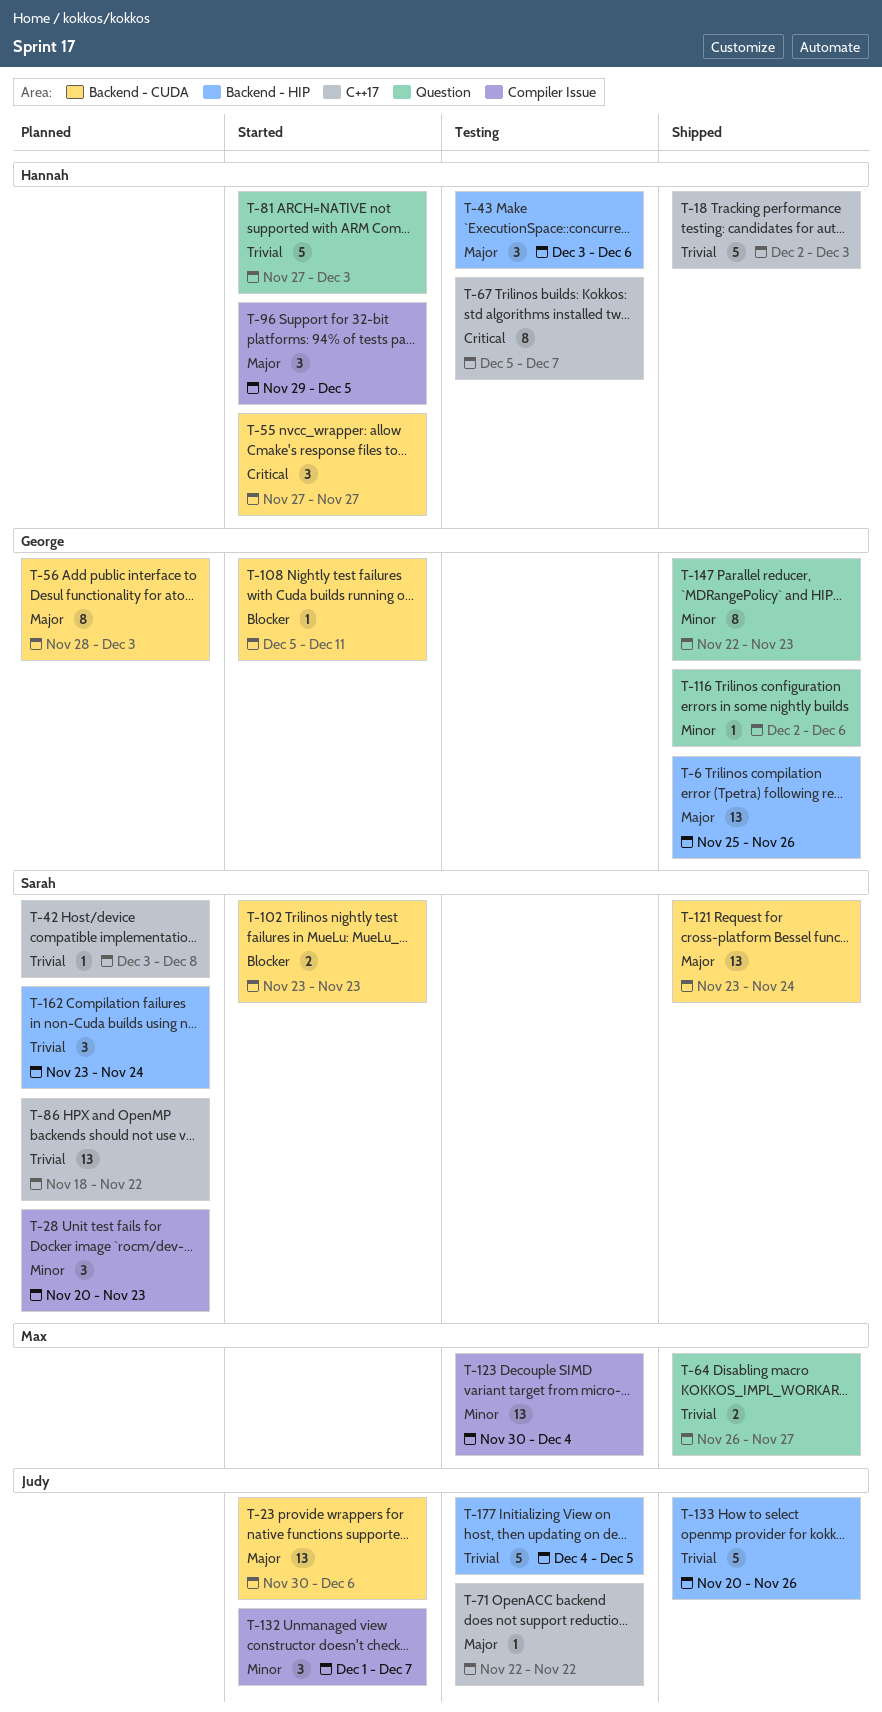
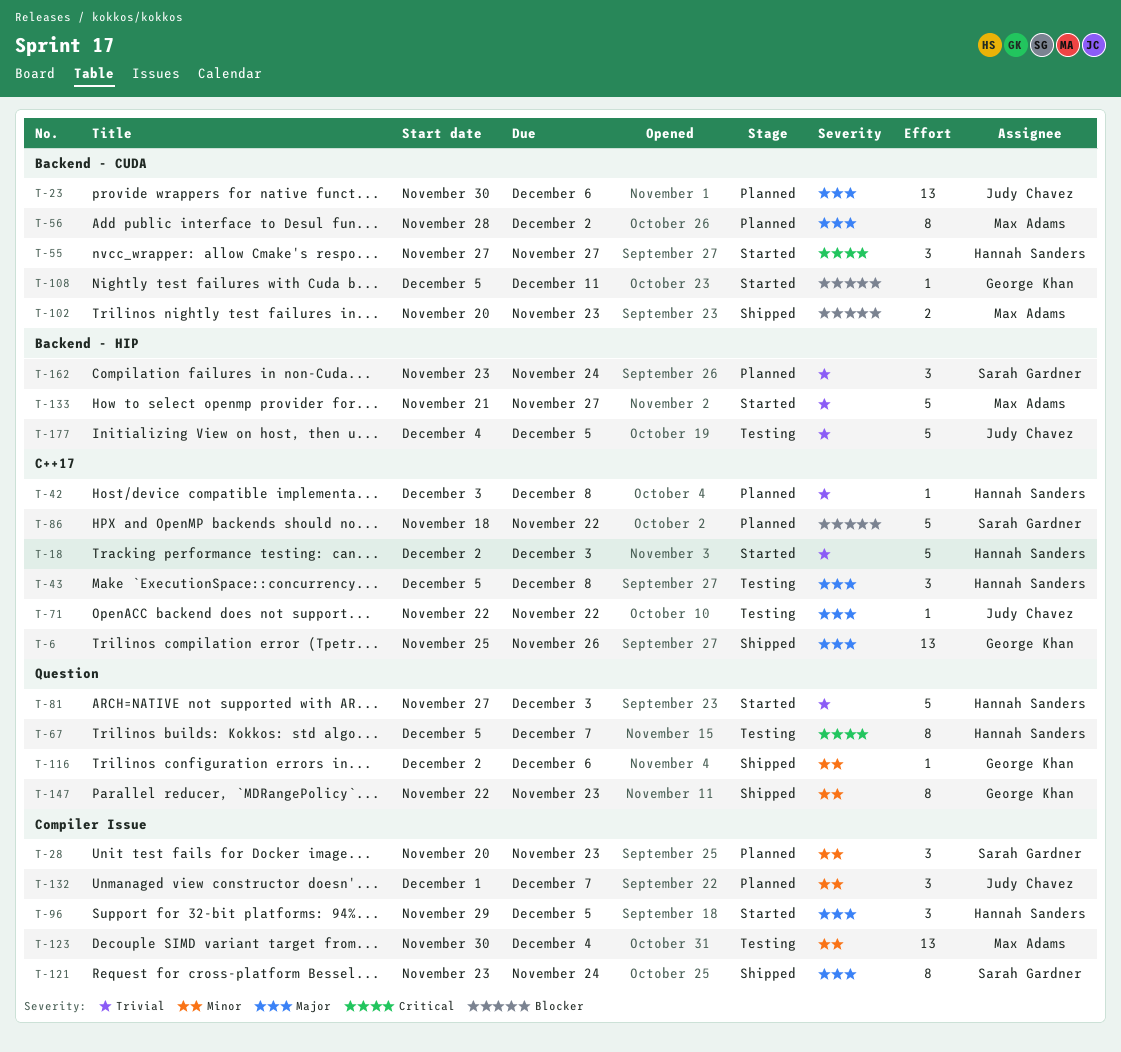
T-6, label: Backend - HIP -> C++17
T-18, status: Shipped -> Started
T-23, status: Started -> Planned
T-42, owner: Sarah Gardner -> Hannah Sanders
T-43, label: Backend - HIP -> C++17
T-43, start: Dec 3 -> Dec 5
T-43, due: Dec 6 -> Dec 8
T-56, owner: George Khan -> Max Adams
T-56, due: Dec 3 -> Dec 2
T-64: present -> none
T-67, label: C++17 -> Question
T-86, priority: Trivial -> Blocker
T-86, estimate: 13 -> 5
T-102, status: Started -> Shipped
T-102, owner: Sarah Gardner -> Max Adams
T-102, start: Nov 23 -> Nov 20
T-121, label: Backend - CUDA -> Compiler Issue
T-121, estimate: 13 -> 8
T-132, status: Started -> Planned
T-133, status: Shipped -> Started
T-133, owner: Judy Chavez -> Max Adams
T-133, start: Nov 20 -> Nov 21
T-133, due: Nov 26 -> Nov 27

